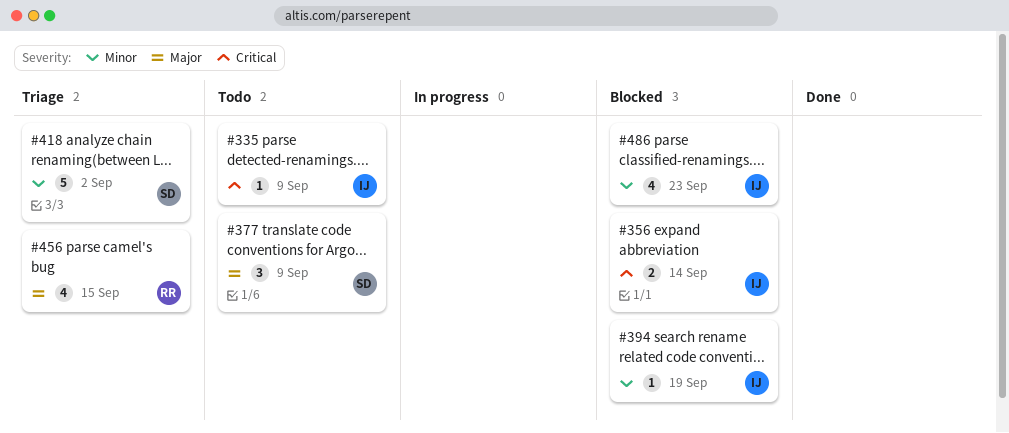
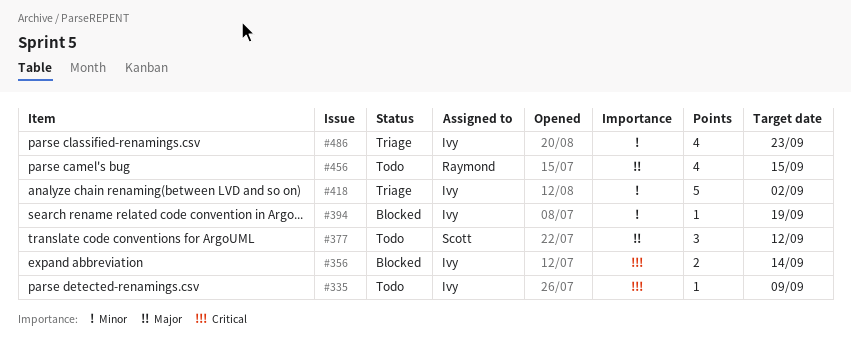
#377, due: Sep 9 -> Sep 12
#418, owner: Scott -> Ivy
#456, status: Triage -> Todo
#486, status: Blocked -> Triage

